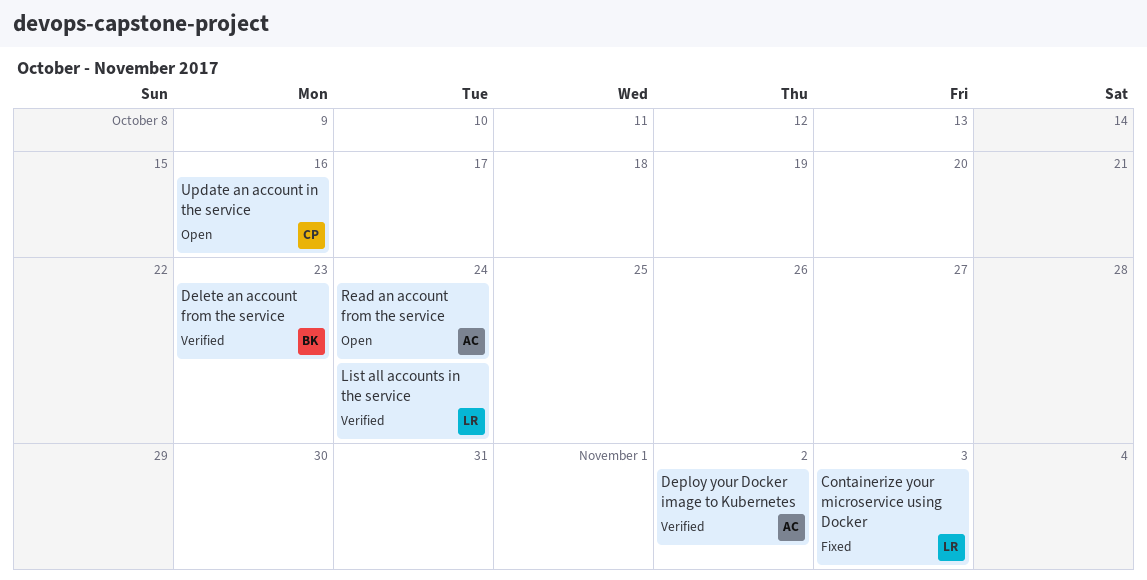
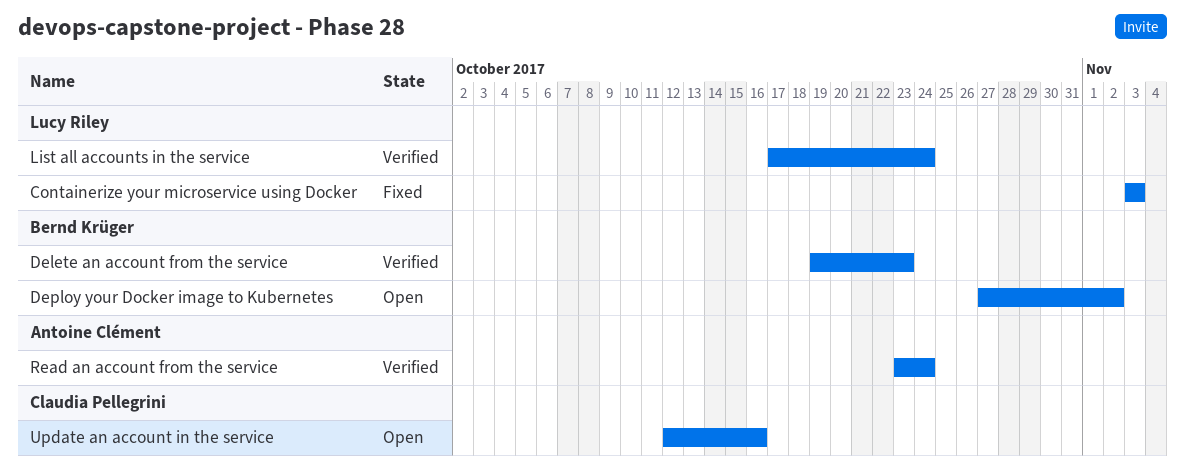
Deploy your Docker image to Kubernetes, status: Verified -> Open
Deploy your Docker image to Kubernetes, owner: Antoine Clément -> Bernd Krüger
Read an account from the service, status: Open -> Verified

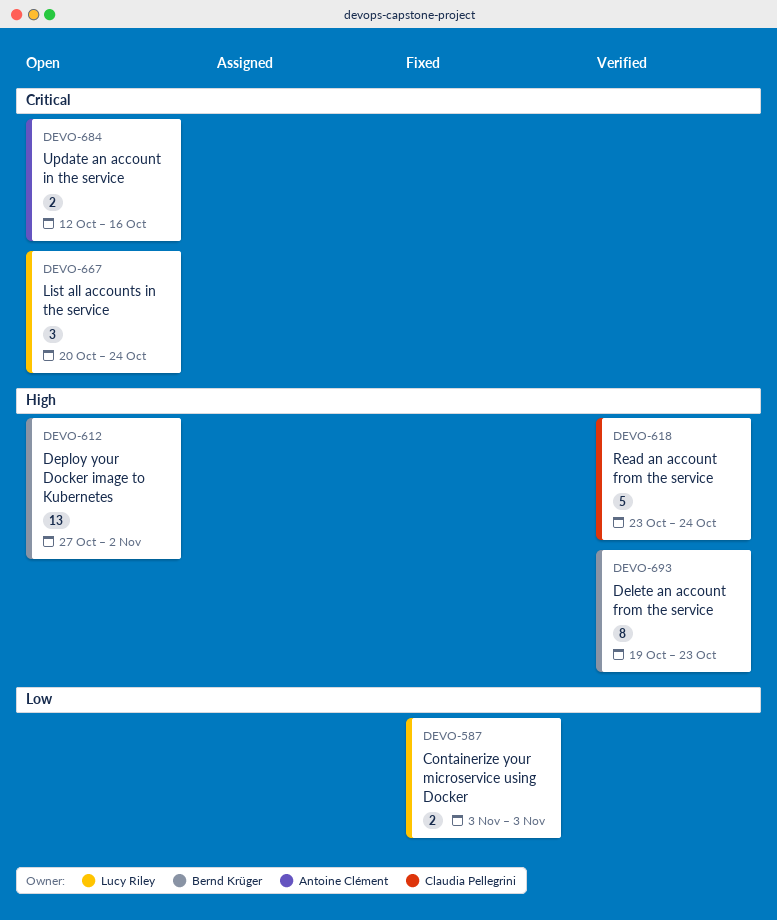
List all accounts in the service, status: Verified -> Open
List all accounts in the service, start: Oct 17 -> Oct 20
Read an account from the service, owner: Antoine Clément -> Claudia Pellegrini
Update an account in the service, owner: Claudia Pellegrini -> Antoine Clément

